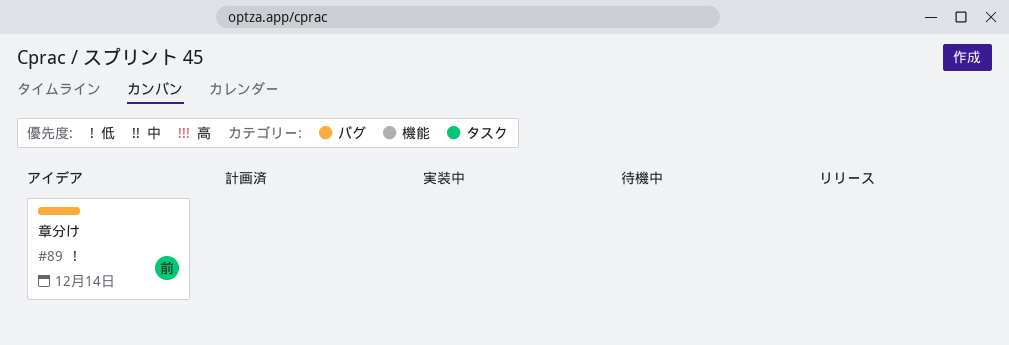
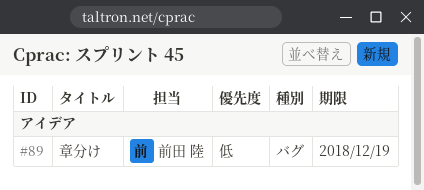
#89, due: Dec 14 -> Dec 19

